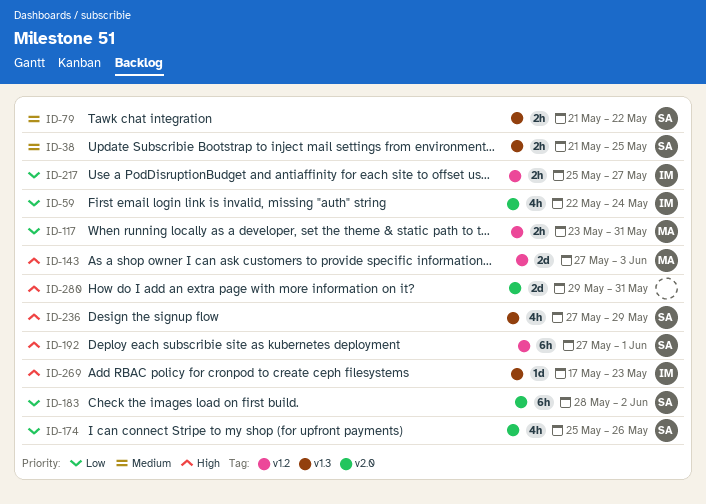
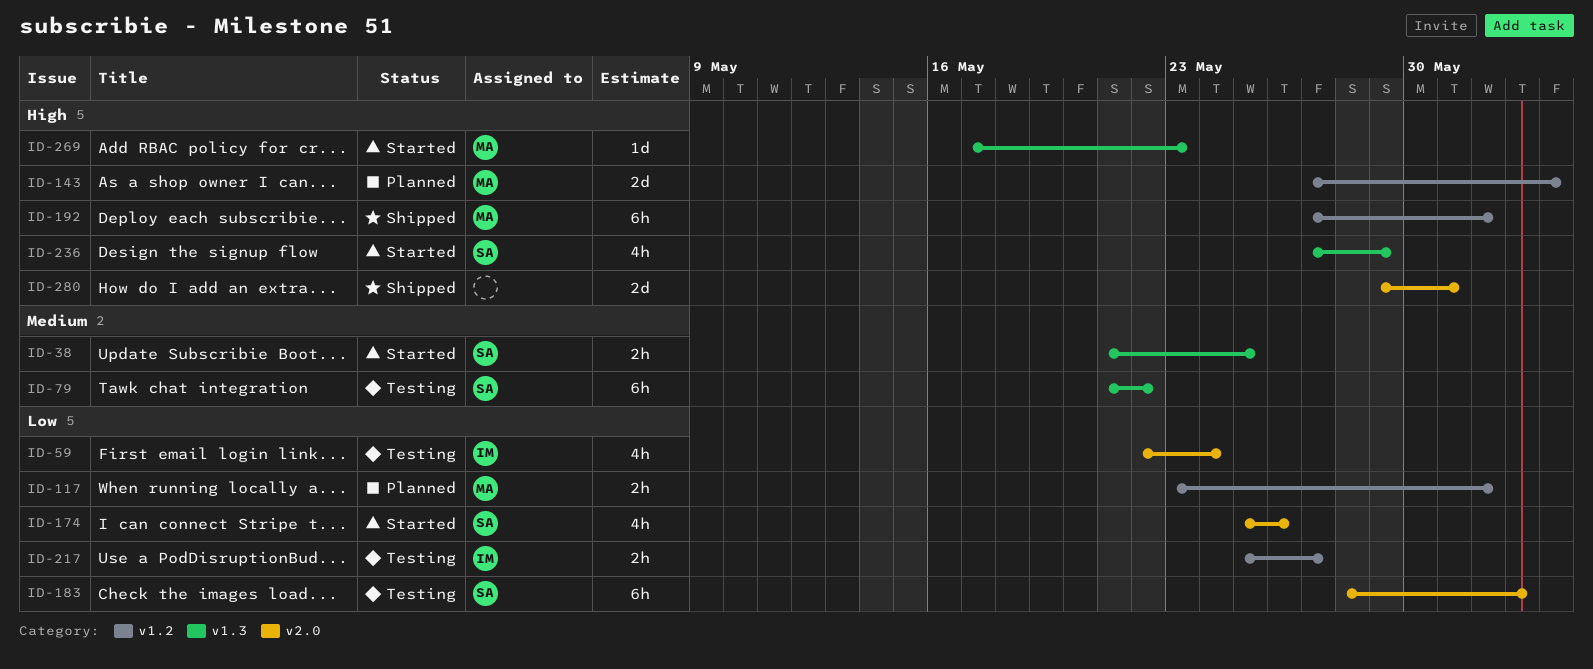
ID-79, estimate: 2h -> 6h
ID-117, due: May 31 -> Jun 1
ID-192, owner: SA -> MA
ID-269, owner: IM -> MA

